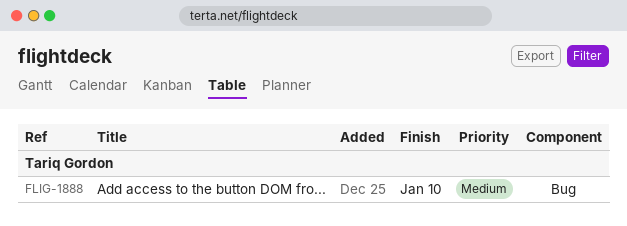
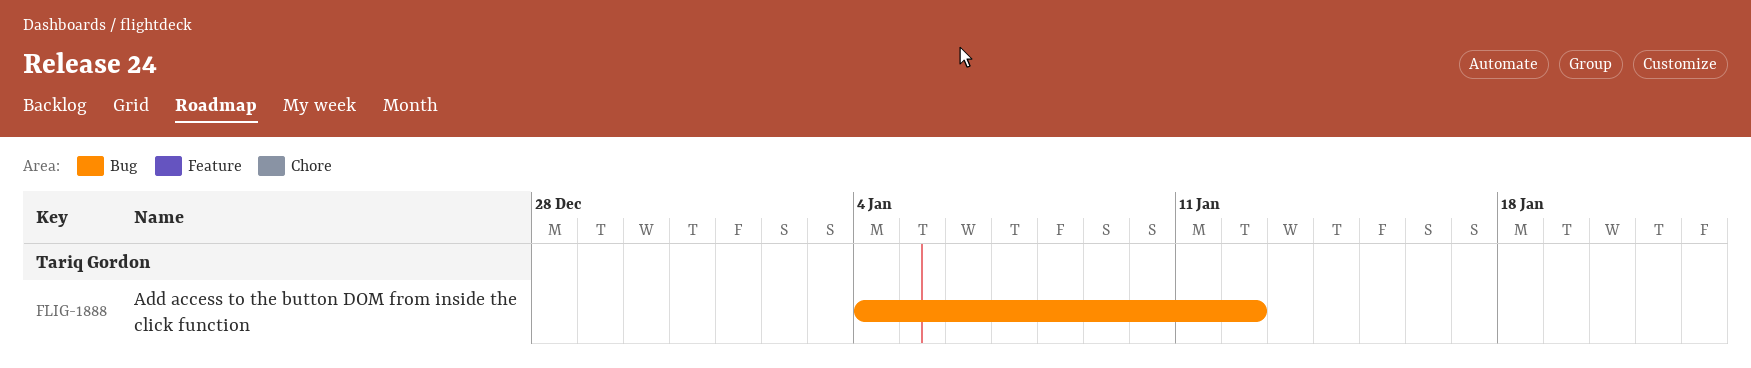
FLIG-1888, due: Jan 10 -> Jan 12

